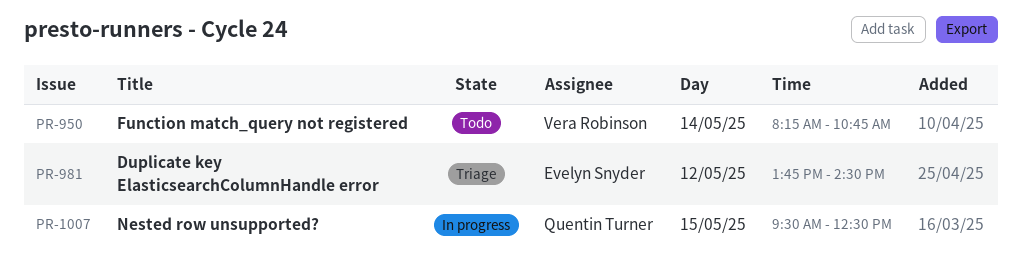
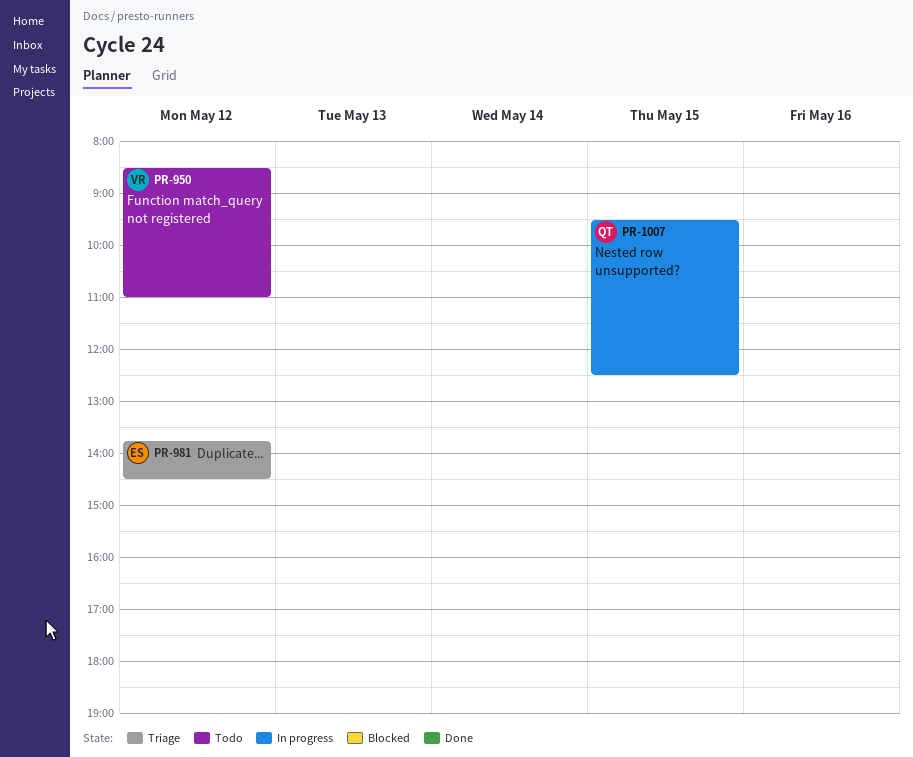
PR-950, day: May 14 -> May 12
PR-950, begins: 08:15 -> 08:30
PR-950, ends: 10:45 -> 11:00

